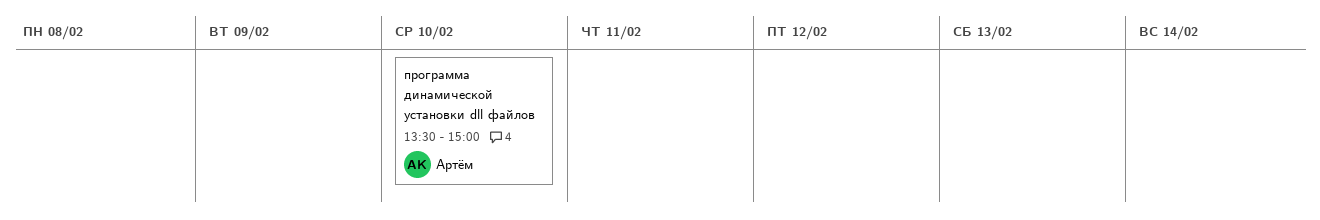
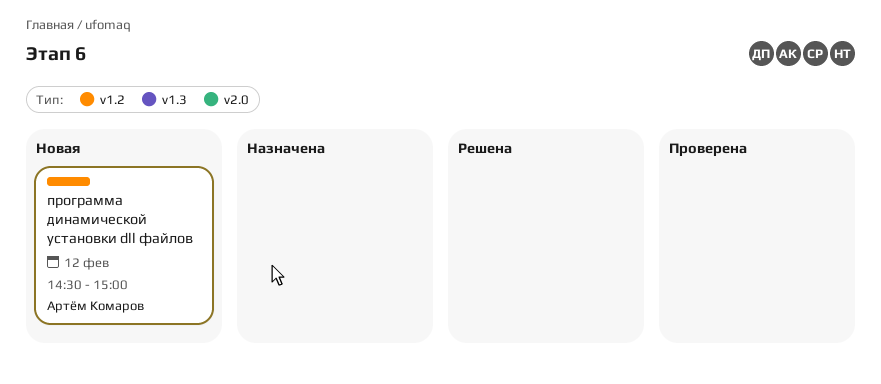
программа динамической установки dll файлов, day: Feb 10 -> Feb 12
программа динамической установки dll файлов, begins: 13:30 -> 14:30

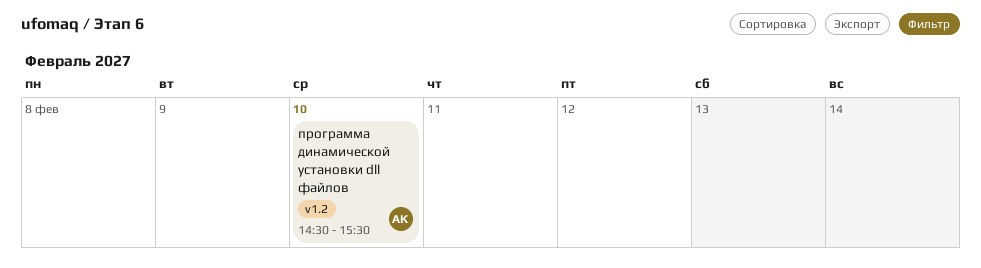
программа динамической установки dll файлов, day: Feb 12 -> Feb 10
программа динамической установки dll файлов, ends: 15:00 -> 15:30

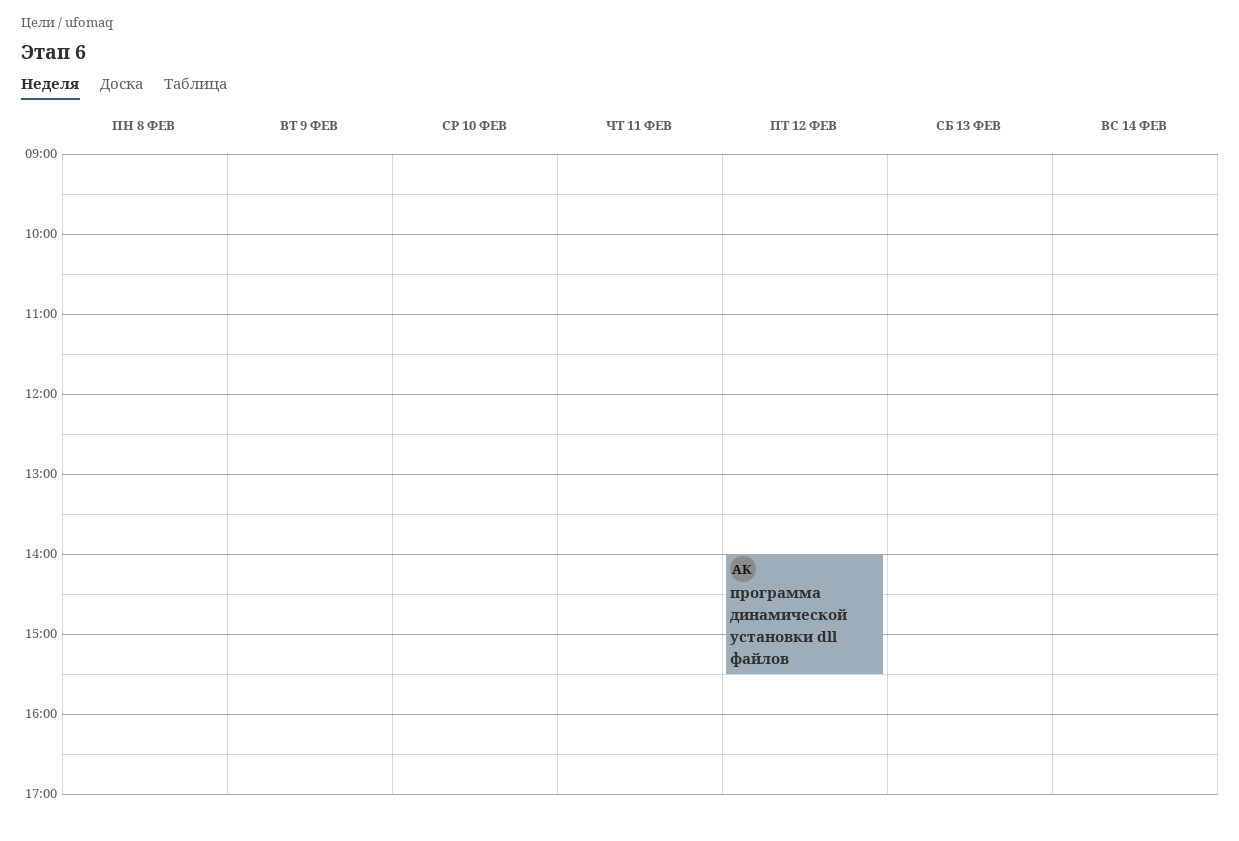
программа динамической установки dll файлов, day: Feb 10 -> Feb 12
программа динамической установки dll файлов, begins: 14:30 -> 14:00

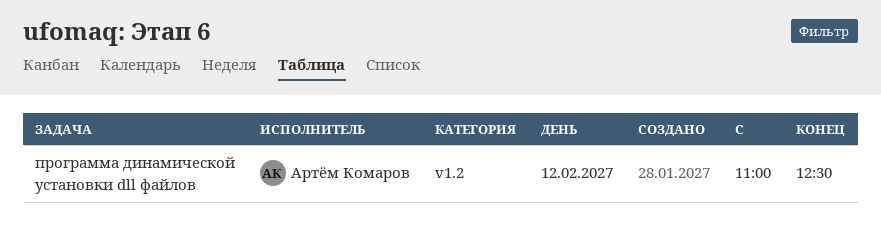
программа динамической установки dll файлов, begins: 14:00 -> 11:00
программа динамической установки dll файлов, ends: 15:30 -> 12:30

